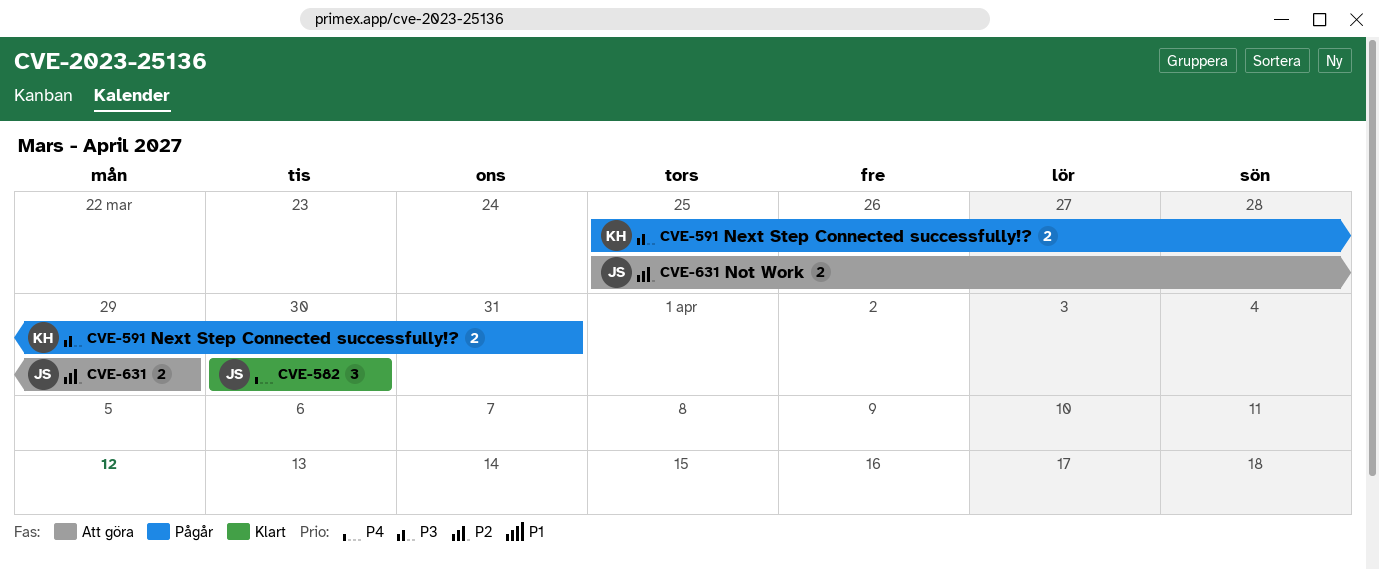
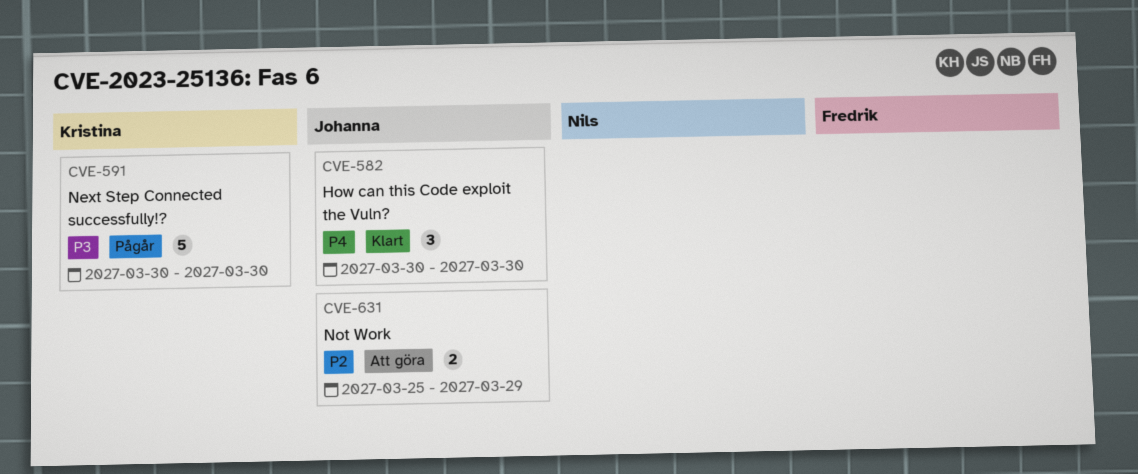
CVE-591, estimate: 2 -> 5
CVE-591, start: Mar 25 -> Mar 30
CVE-591, due: Mar 31 -> Mar 30

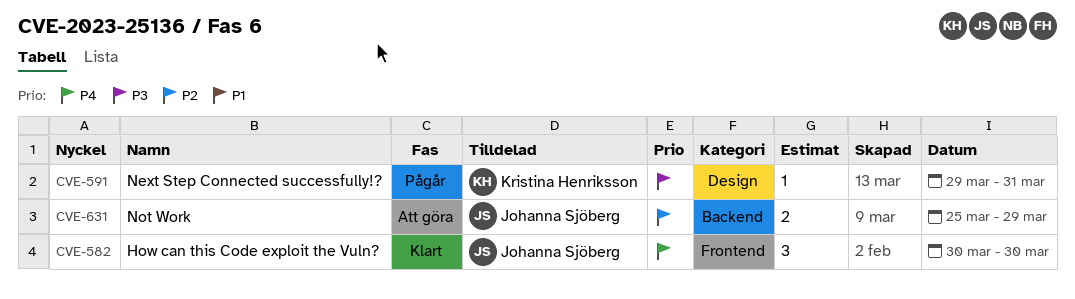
CVE-591, estimate: 5 -> 1
CVE-591, start: Mar 30 -> Mar 29
CVE-591, due: Mar 30 -> Mar 31

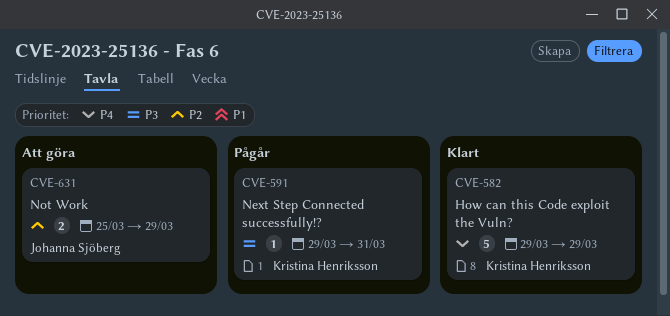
CVE-582, owner: Johanna Sjöberg -> Kristina Henriksson
CVE-582, estimate: 3 -> 5
CVE-582, start: Mar 30 -> Mar 29
CVE-582, due: Mar 30 -> Mar 29

